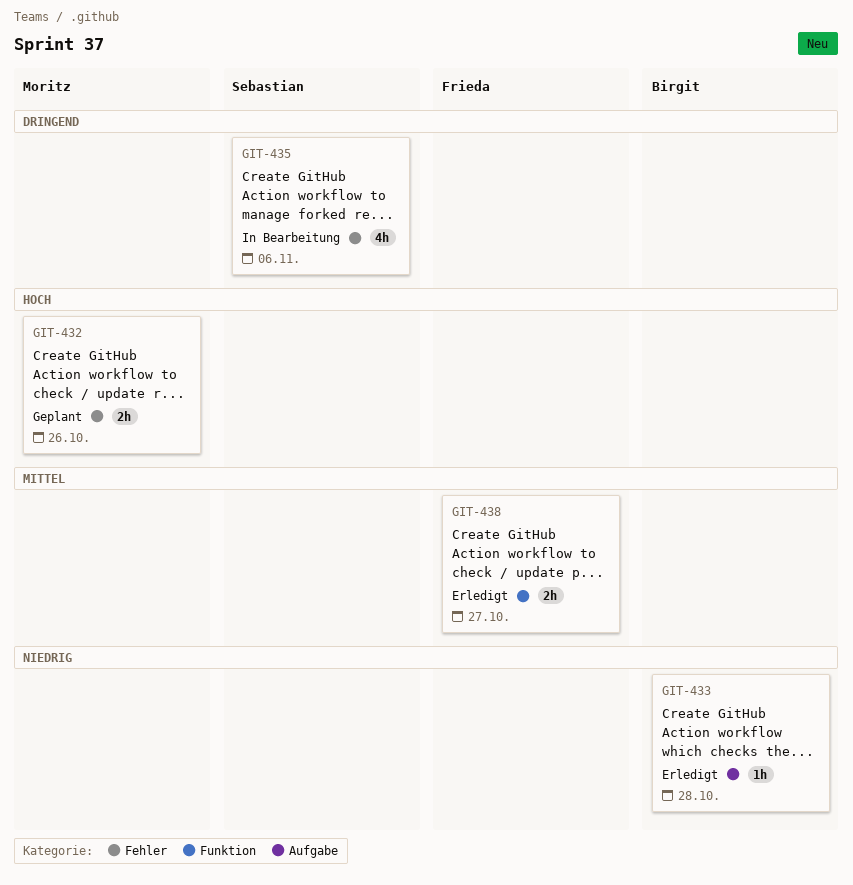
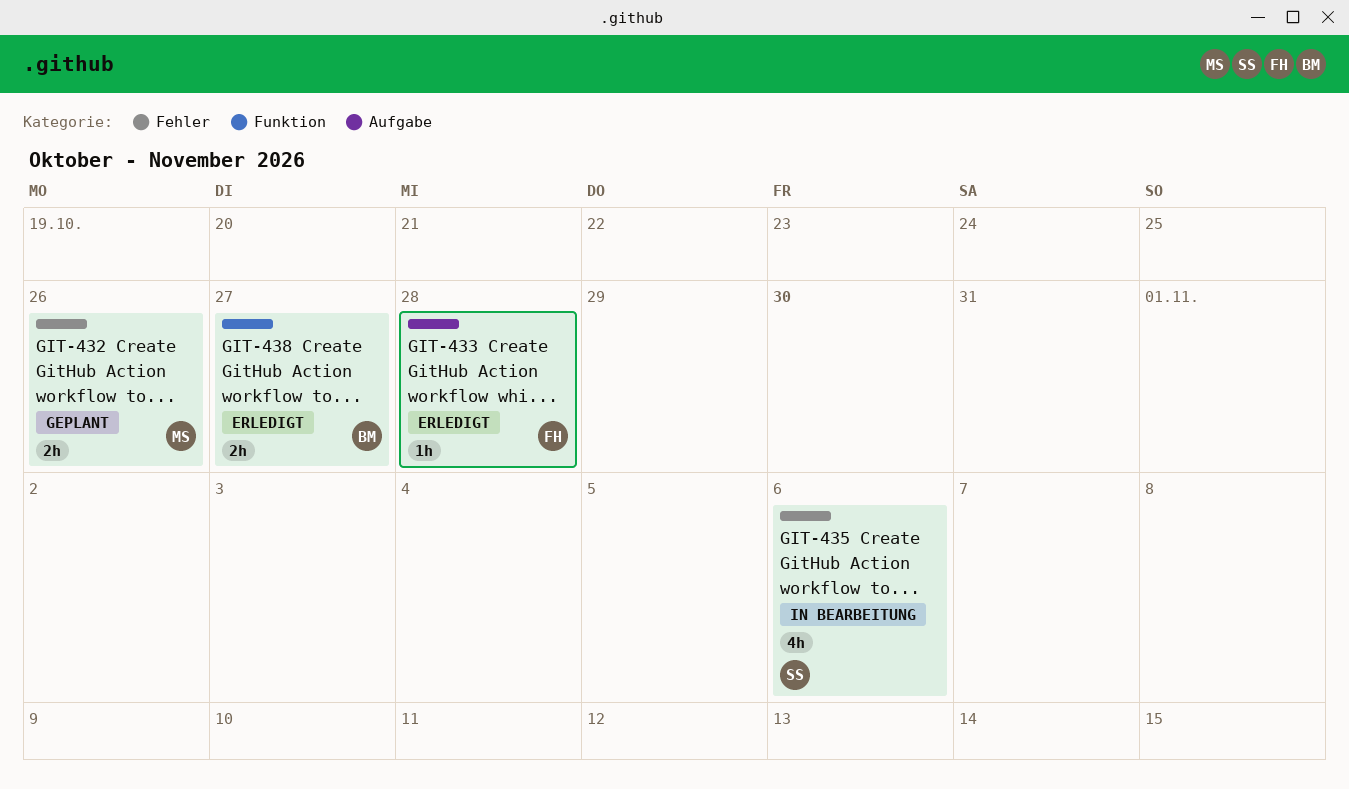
GIT-433, owner: Birgit -> Frieda
GIT-438, owner: Frieda -> Birgit

